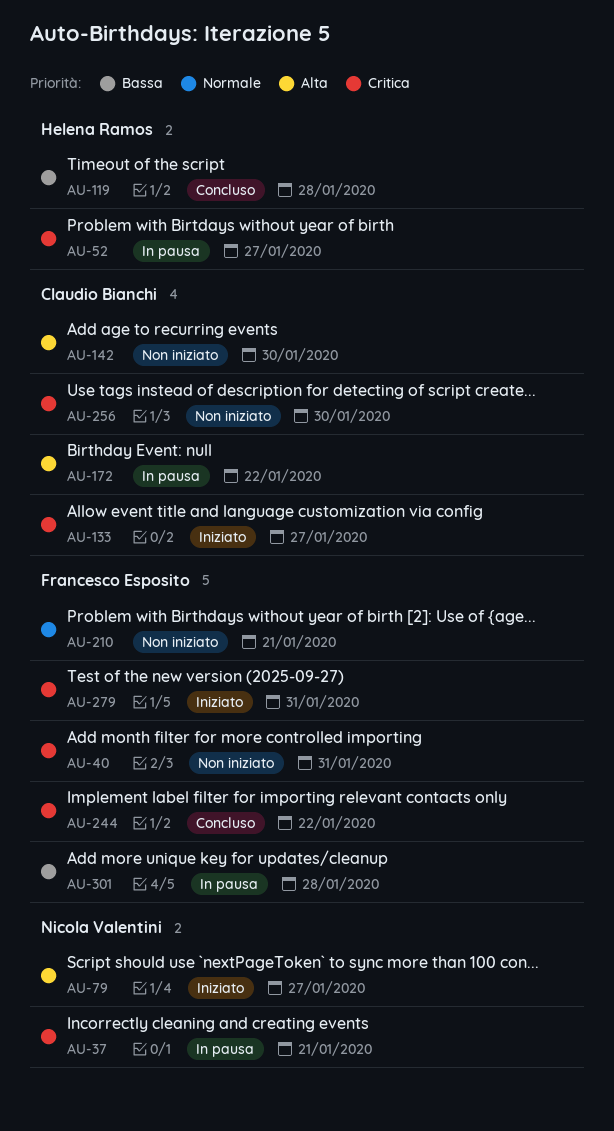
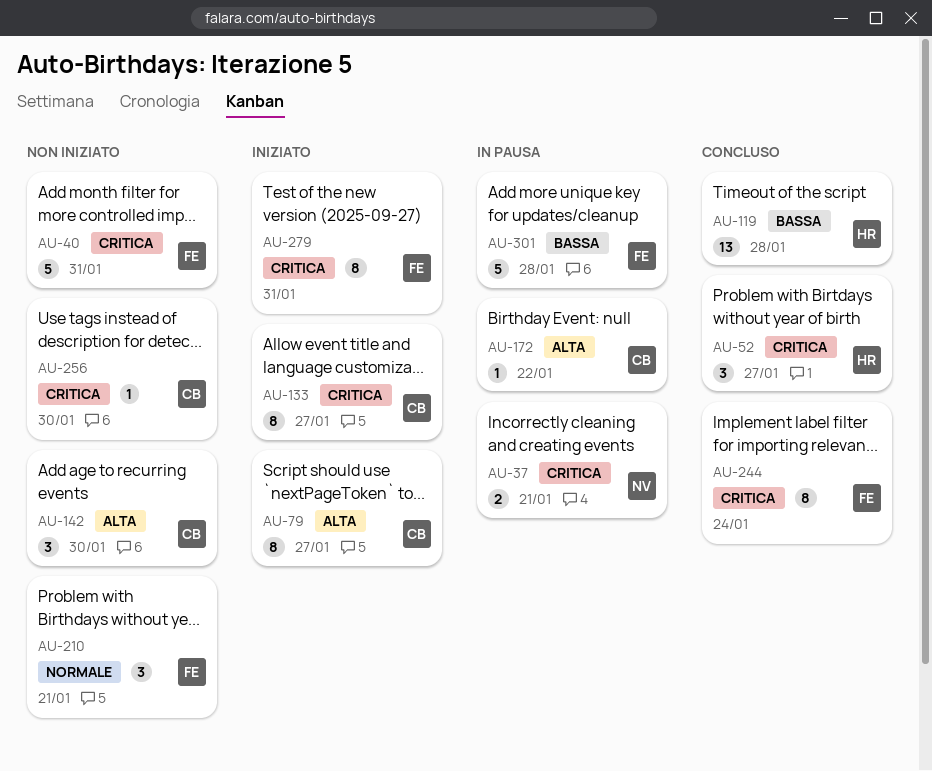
AU-52, status: In pausa -> Concluso
AU-79, owner: Nicola Valentini -> Claudio Bianchi
AU-244, due: Jan 22 -> Jan 24

